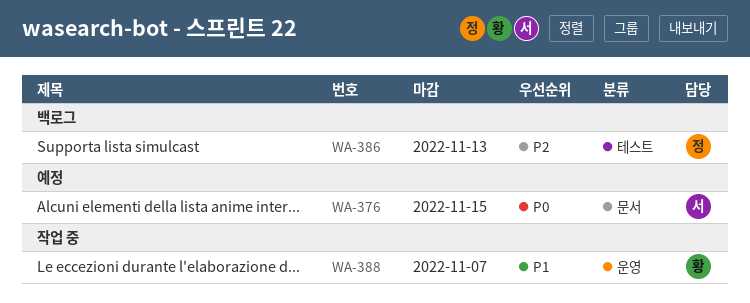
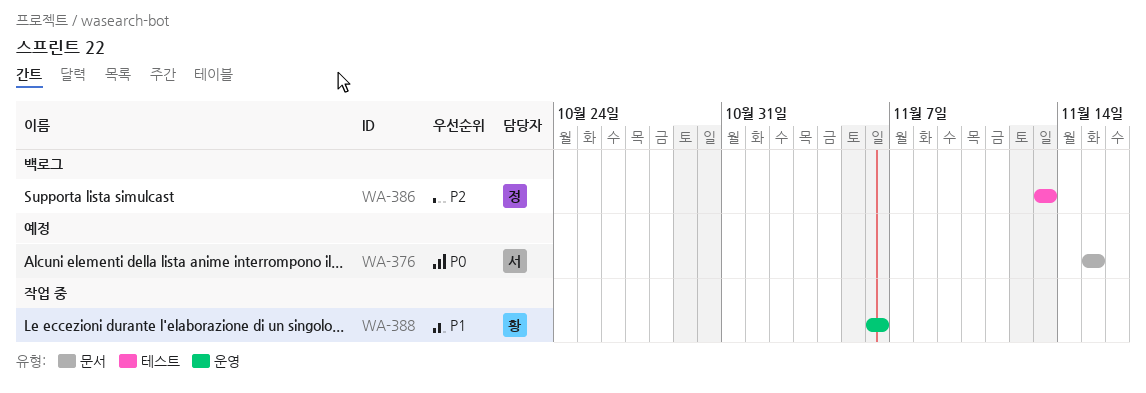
WA-388, due: Nov 7 -> Nov 6

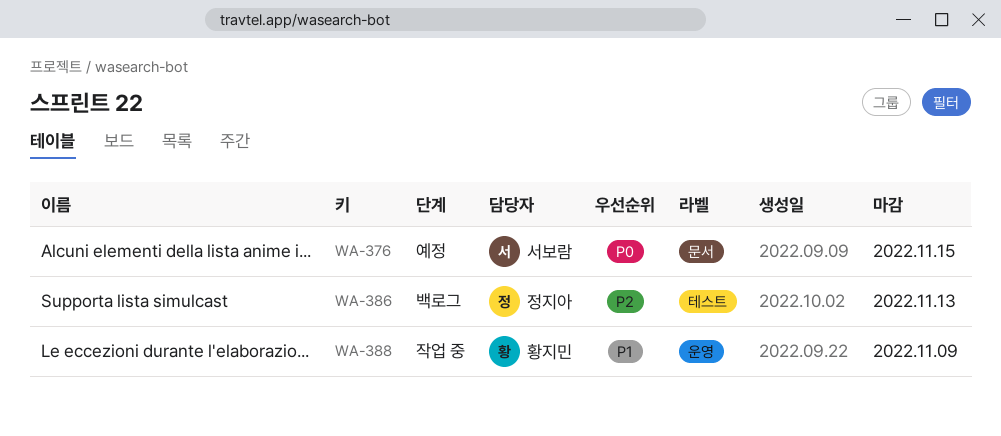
WA-388, due: Nov 6 -> Nov 9

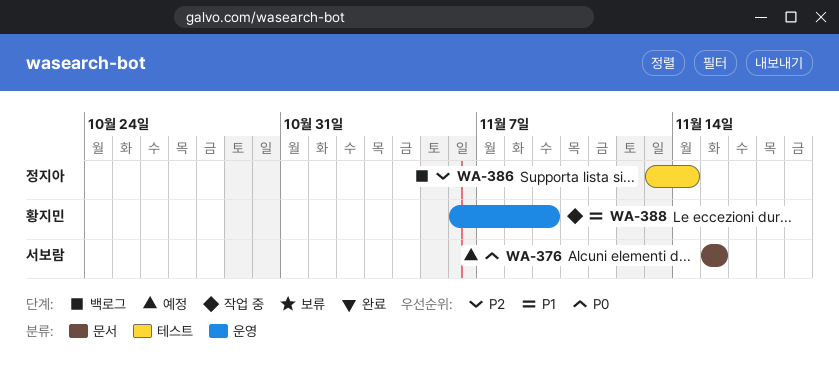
WA-386, due: Nov 13 -> Nov 14

